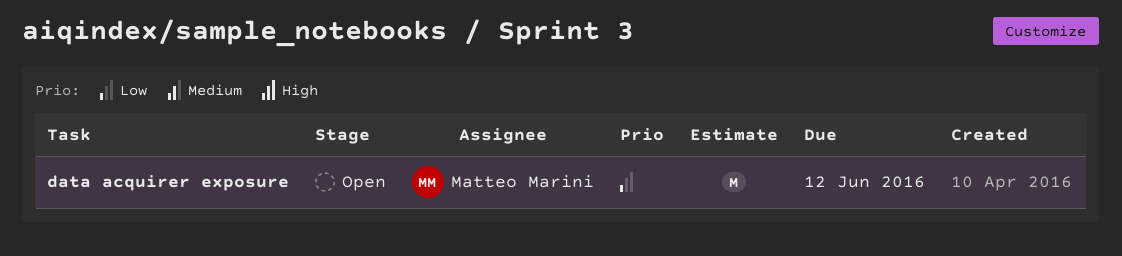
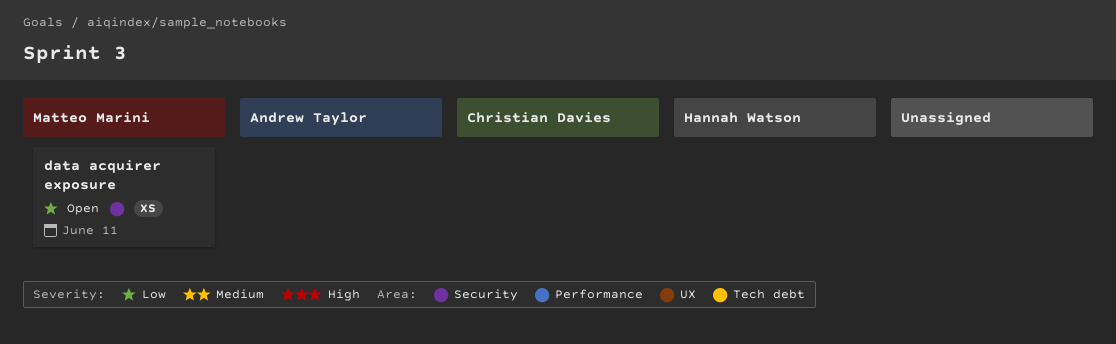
data acquirer exposure, estimate: M -> XS
data acquirer exposure, due: Jun 12 -> Jun 11

